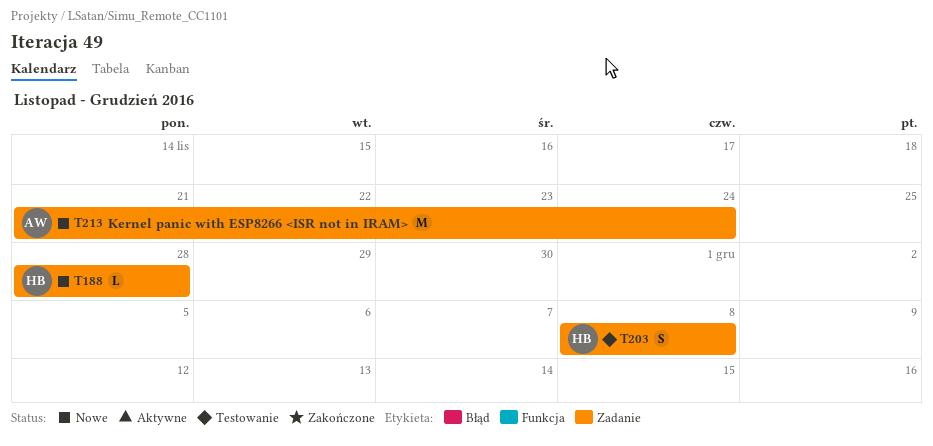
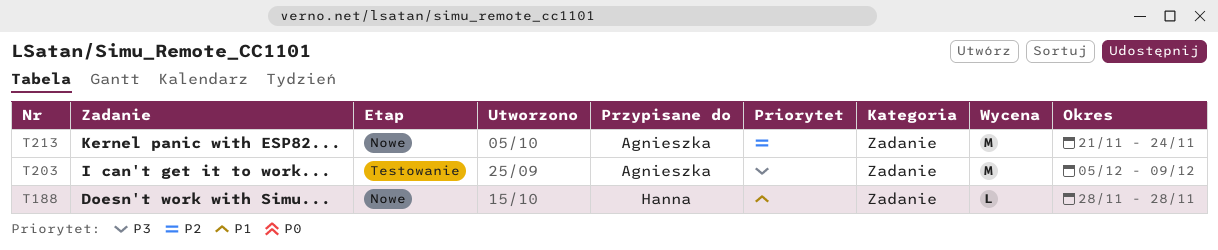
T203, owner: Hanna -> Agnieszka
T203, estimate: S -> M
T203, start: Dec 8 -> Dec 5
T203, due: Dec 8 -> Dec 9

